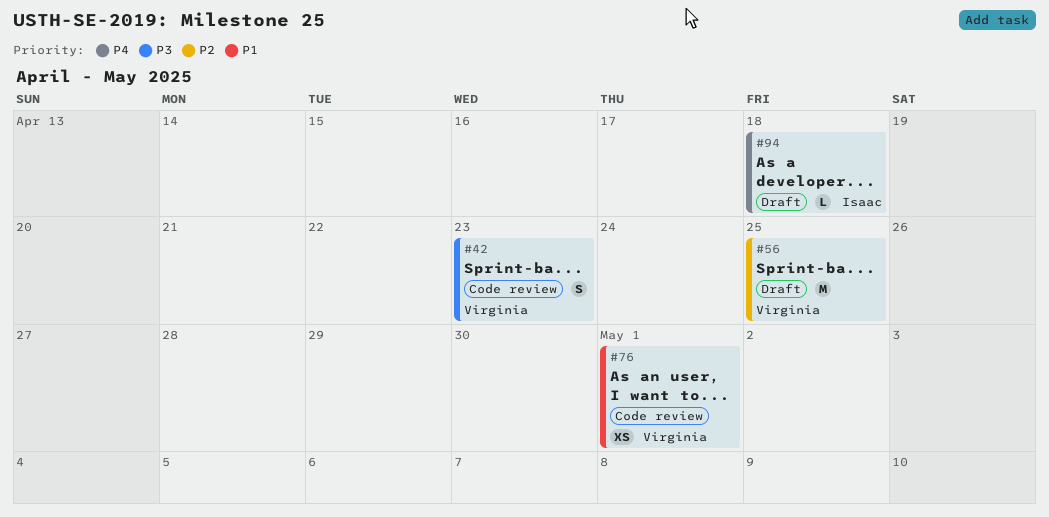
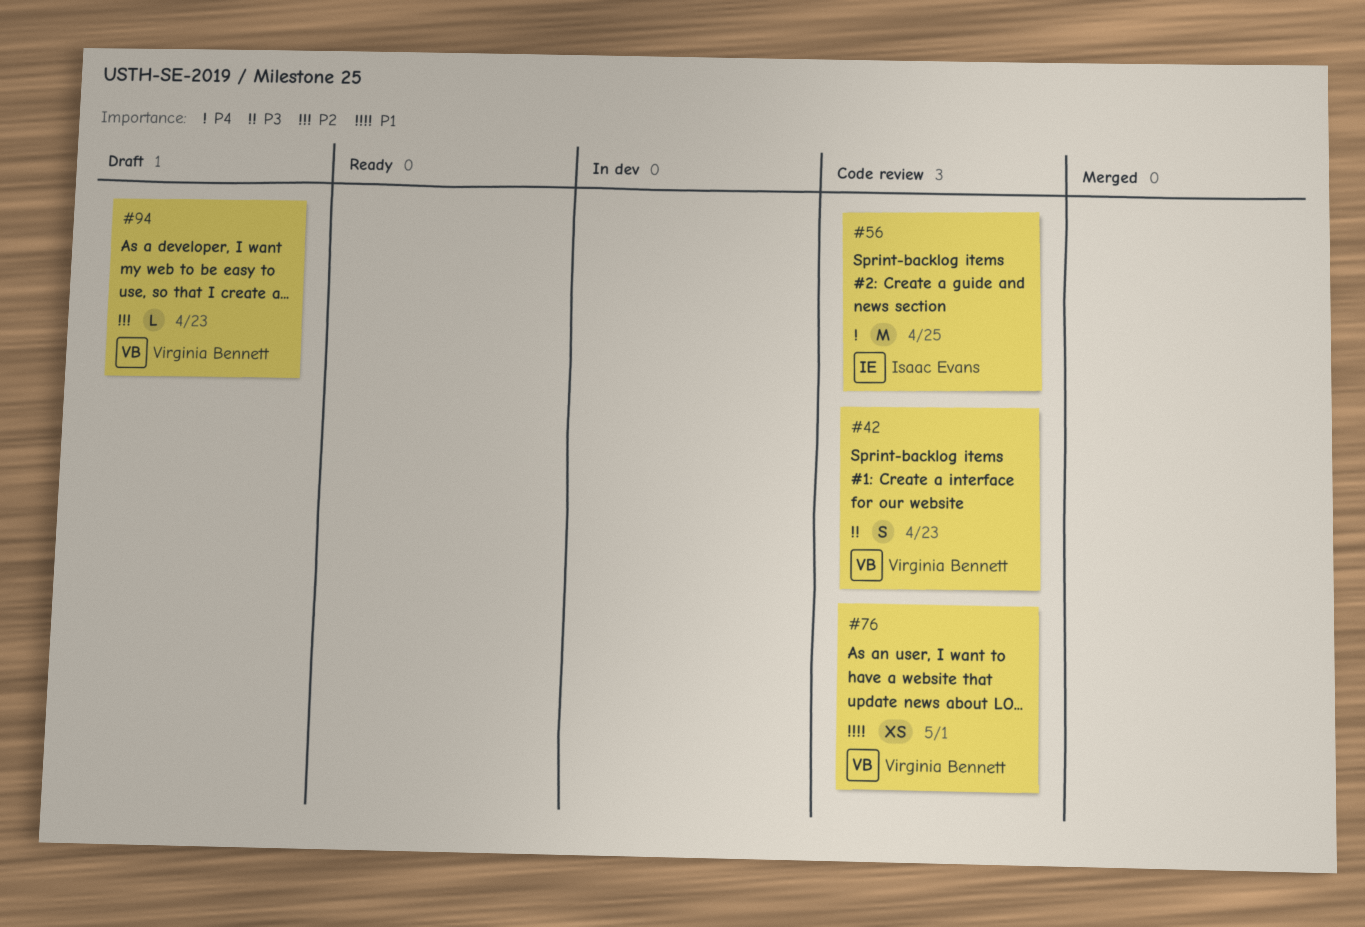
#56, status: Draft -> Code review
#56, owner: Virginia Bennett -> Isaac Evans
#56, priority: P2 -> P4
#94, owner: Isaac Evans -> Virginia Bennett
#94, priority: P4 -> P2
#94, due: Apr 18 -> Apr 23

